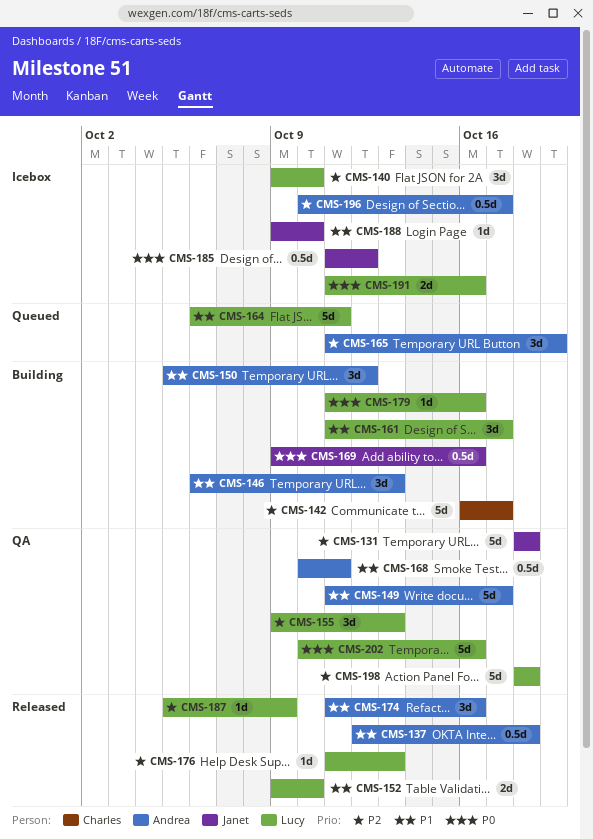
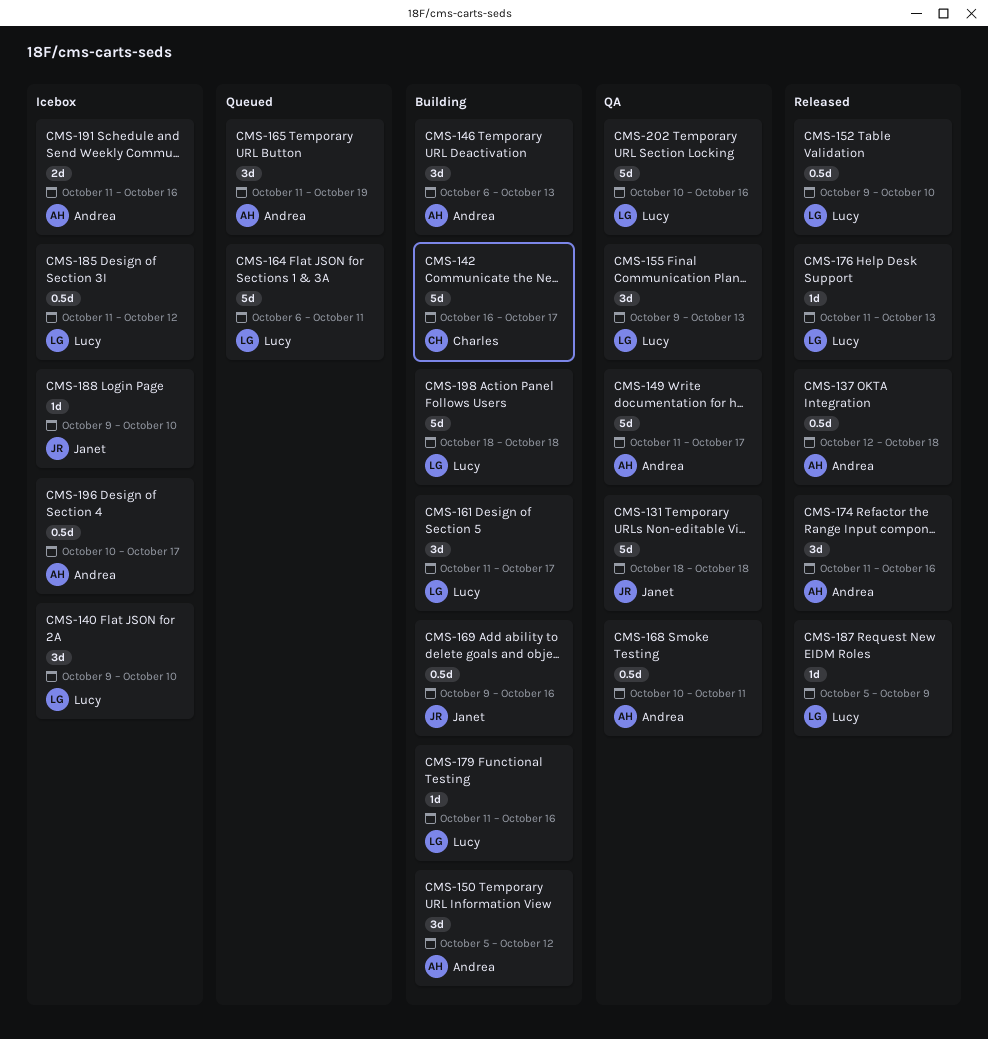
CMS-152, estimate: 2d -> 0.5d
CMS-185, owner: Janet -> Lucy
CMS-191, owner: Lucy -> Andrea
CMS-198, status: QA -> Building

